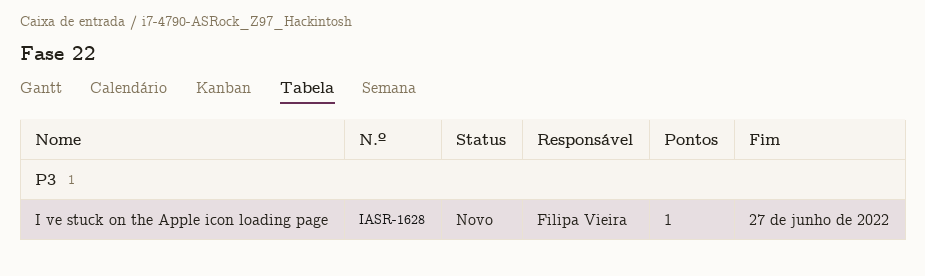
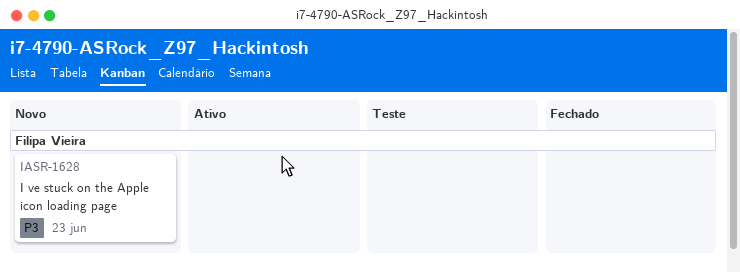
IASR-1628, due: Jun 27 -> Jun 23

